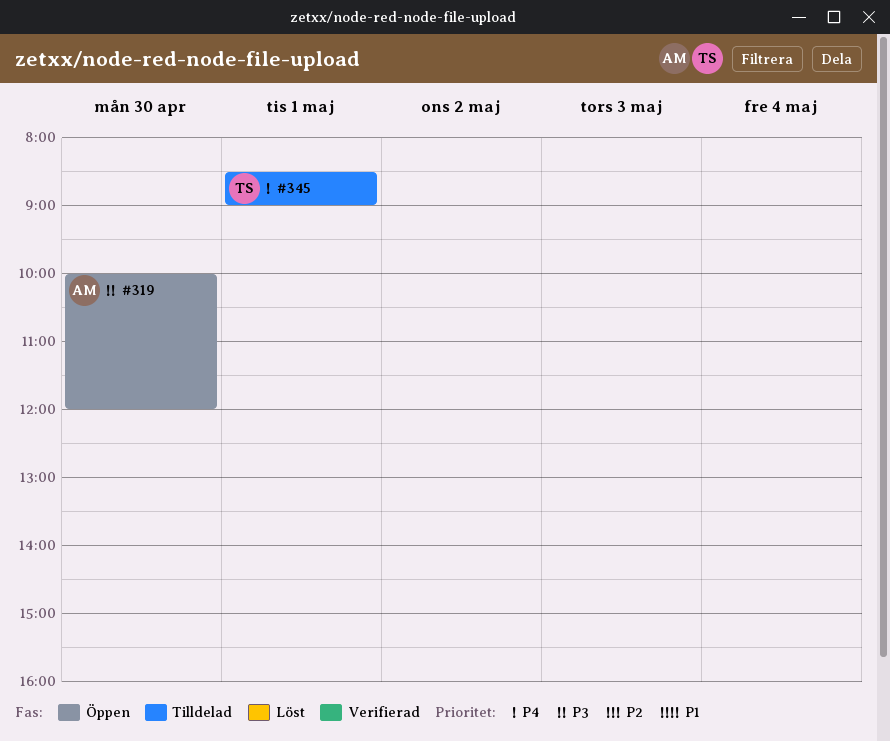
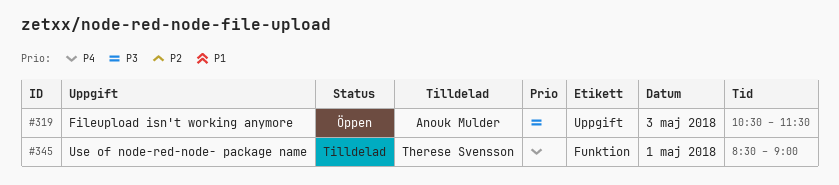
#319, day: Apr 30 -> May 3
#319, begins: 10:00 -> 10:30
#319, ends: 12:00 -> 11:30

